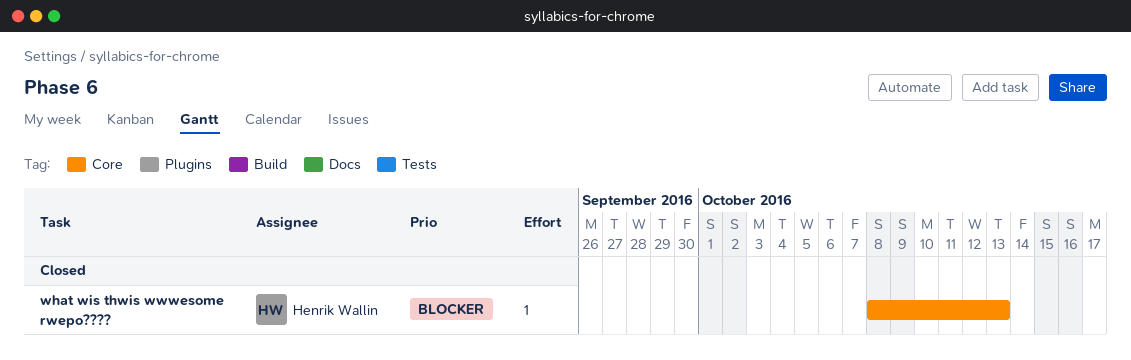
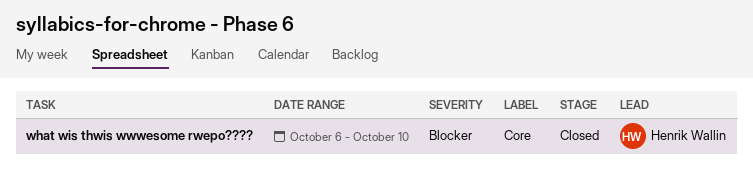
what wis thwis wwwesome rwepo????, start: Oct 8 -> Oct 6
what wis thwis wwwesome rwepo????, due: Oct 13 -> Oct 10

